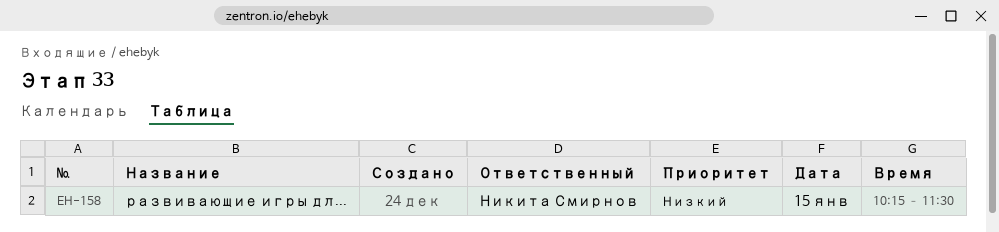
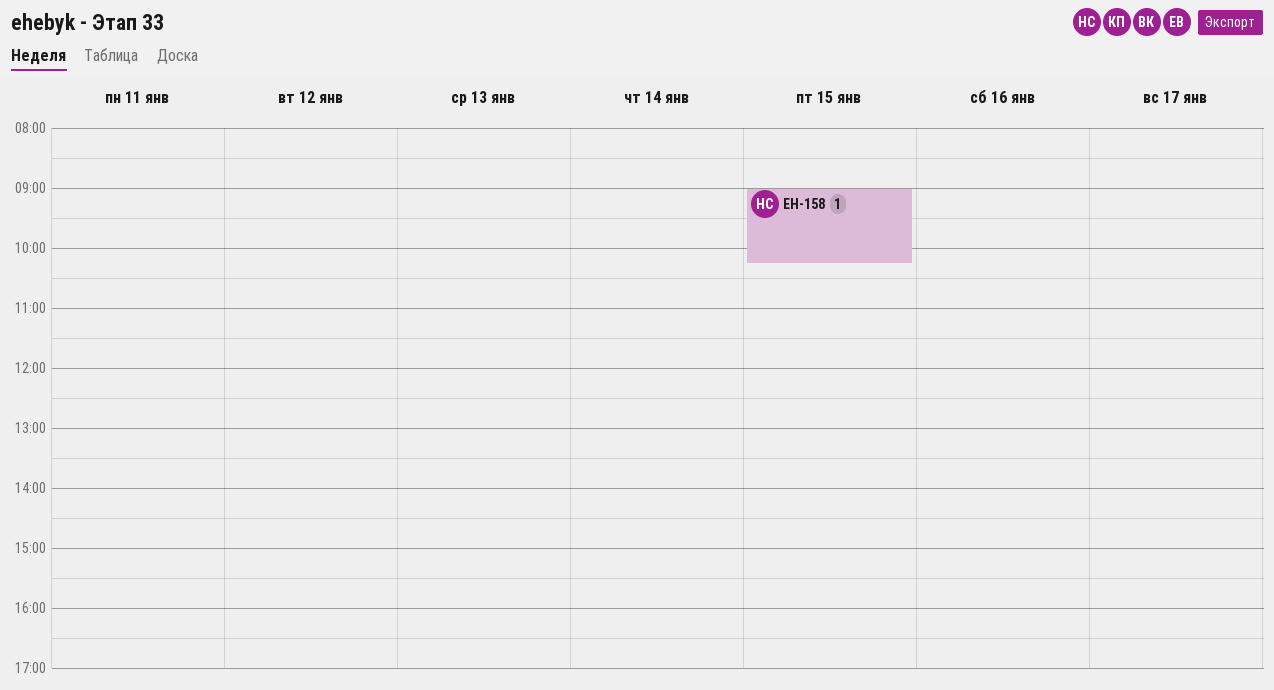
EH-158, begins: 10:15 -> 09:00
EH-158, ends: 11:30 -> 10:15

